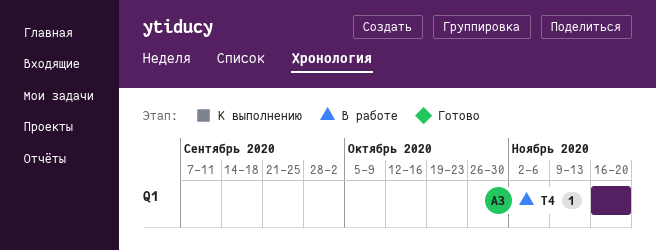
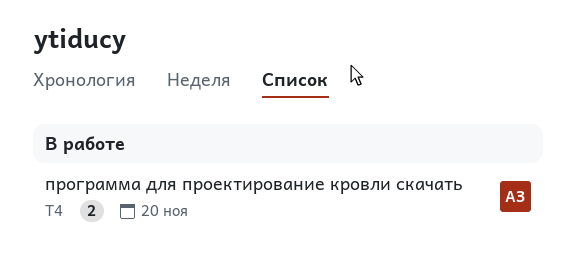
T4, estimate: 1 -> 2

